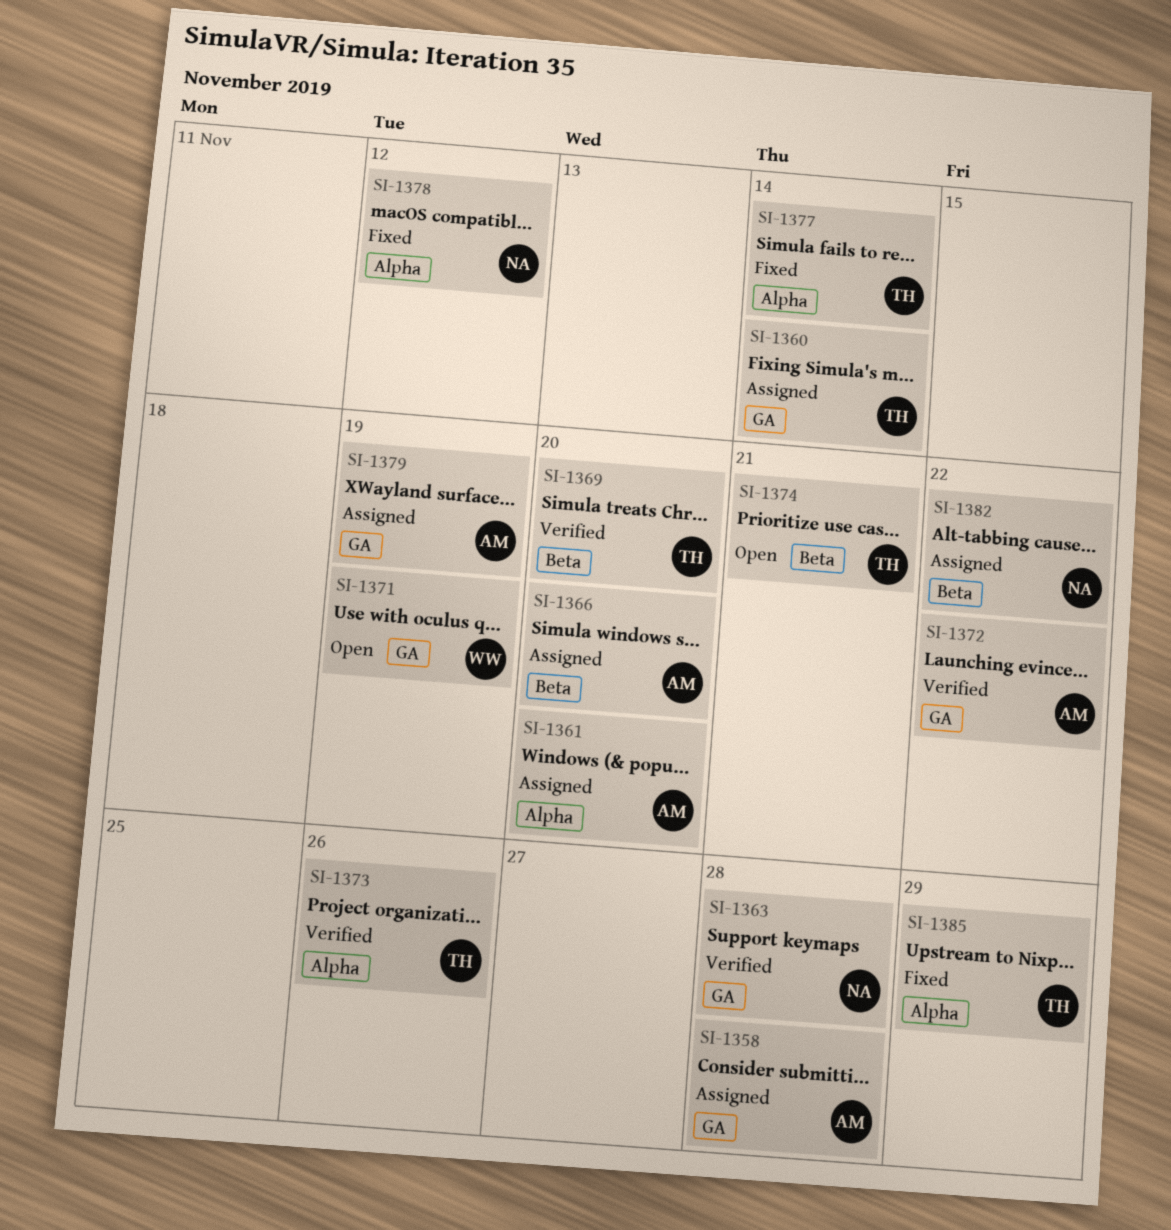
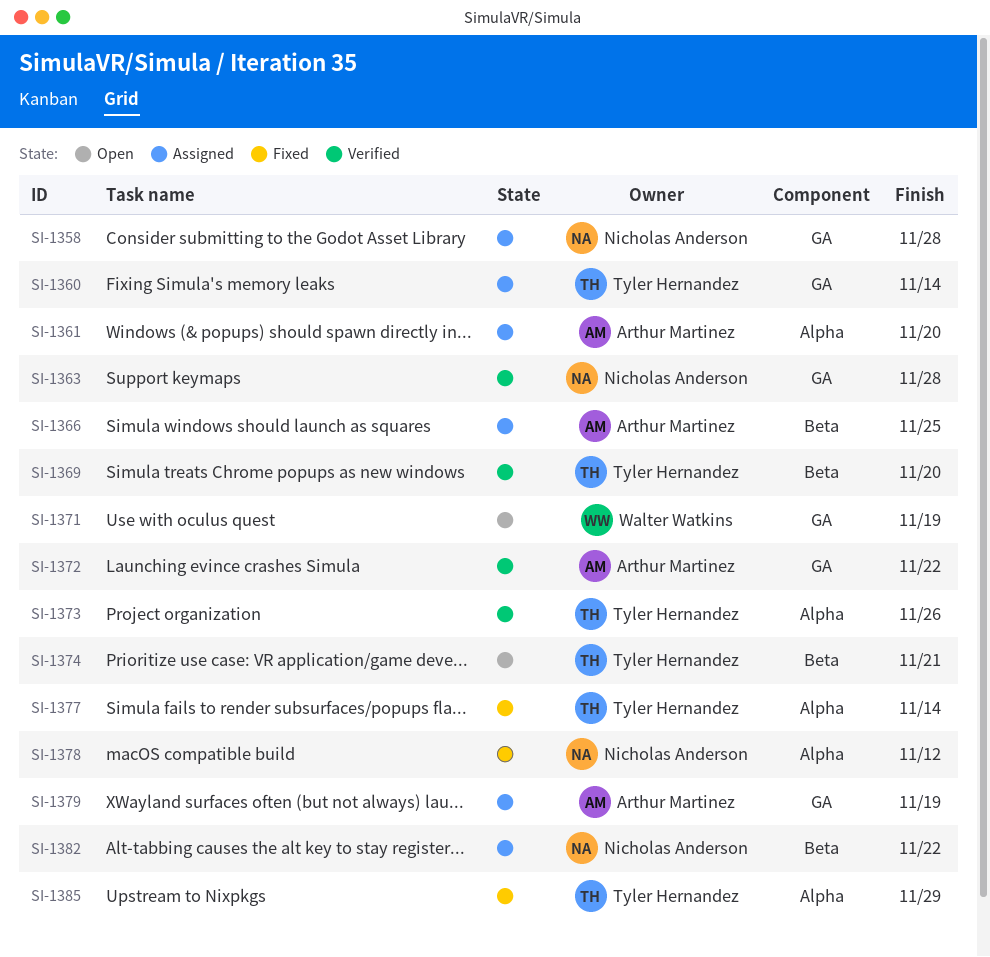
SI-1358, owner: Arthur Martinez -> Nicholas Anderson
SI-1366, due: Nov 20 -> Nov 25

